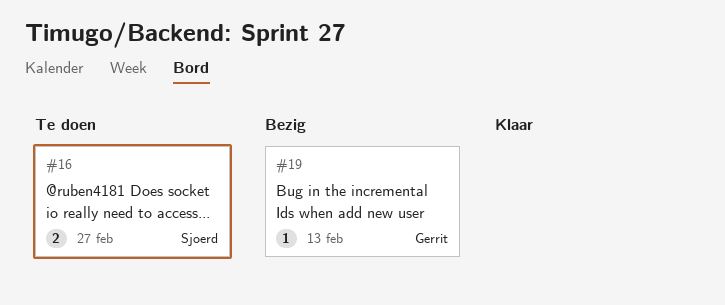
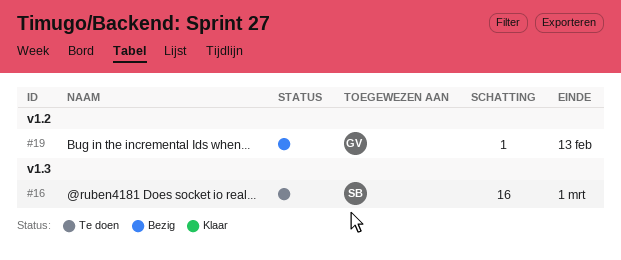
#16, estimate: 2 -> 16
#16, due: Feb 27 -> Mar 1

